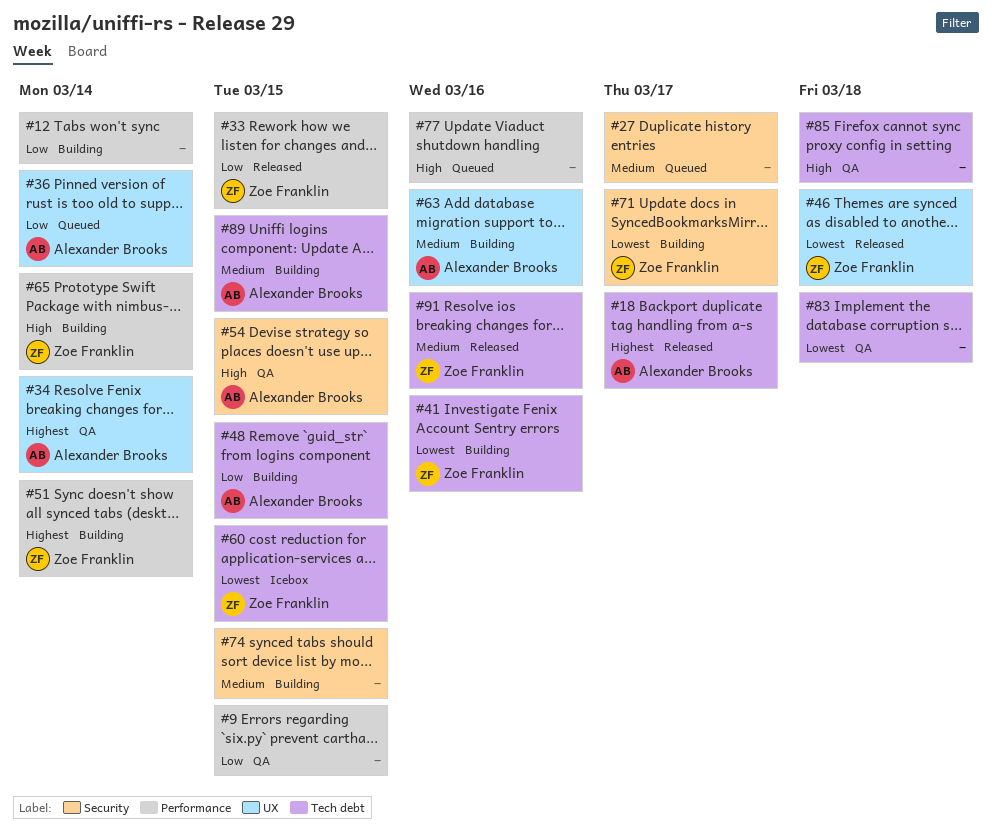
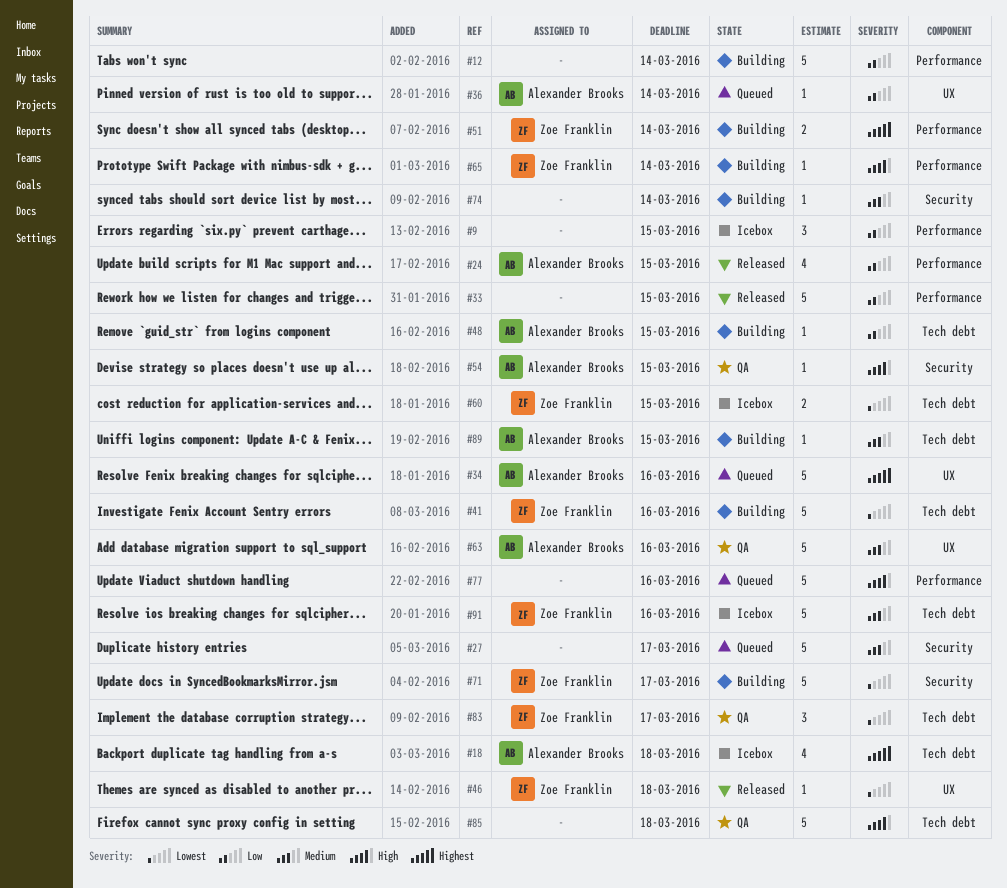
#9, status: QA -> Icebox
#18, status: Released -> Icebox
#18, due: Mar 17 -> Mar 18
#24: none -> present
#33, owner: Zoe Franklin -> none
#34, status: QA -> Queued
#34, due: Mar 14 -> Mar 16
#63, status: Building -> QA
#74, due: Mar 15 -> Mar 14
#83, owner: none -> Zoe Franklin
#83, due: Mar 18 -> Mar 17
#91, status: Released -> Icebox

